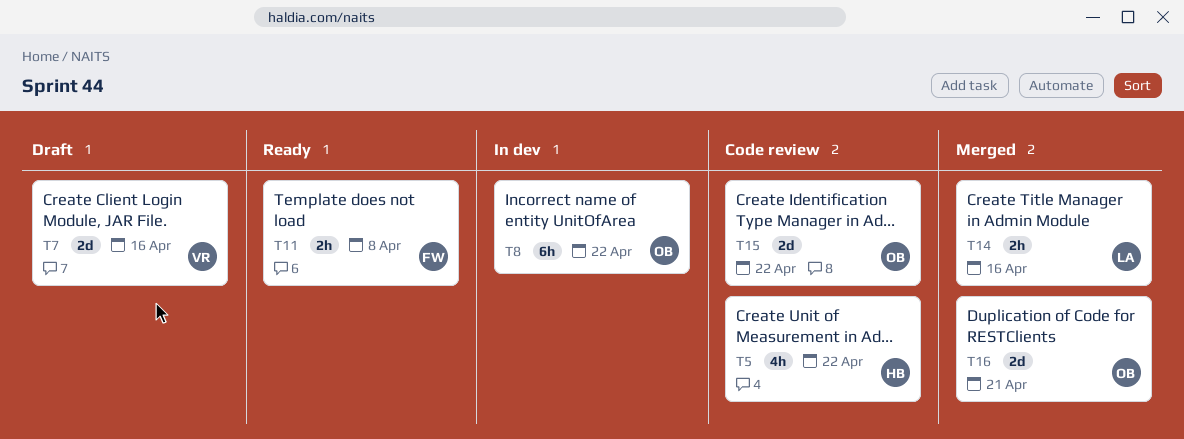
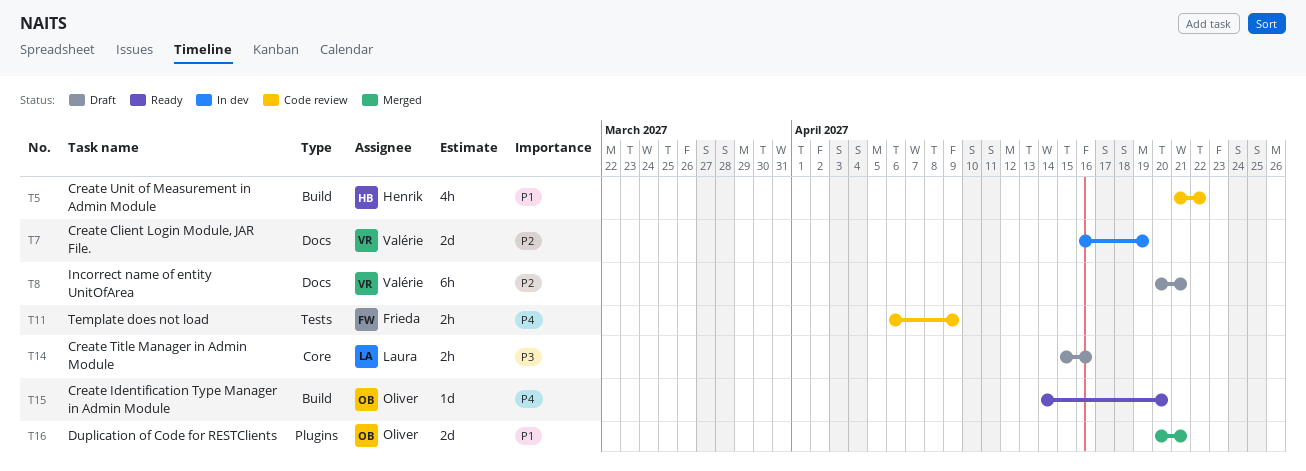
T7, status: Draft -> In dev
T7, due: Apr 16 -> Apr 19
T8, status: In dev -> Draft
T8, owner: Oliver -> Valérie
T8, due: Apr 22 -> Apr 21
T11, status: Ready -> Code review
T11, due: Apr 8 -> Apr 9
T14, status: Merged -> Draft
T15, status: Code review -> Ready
T15, estimate: 2d -> 1d
T15, due: Apr 22 -> Apr 20

